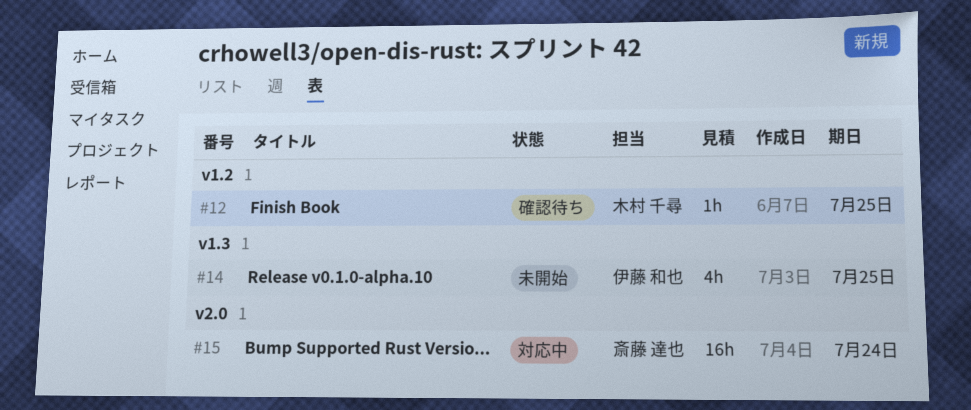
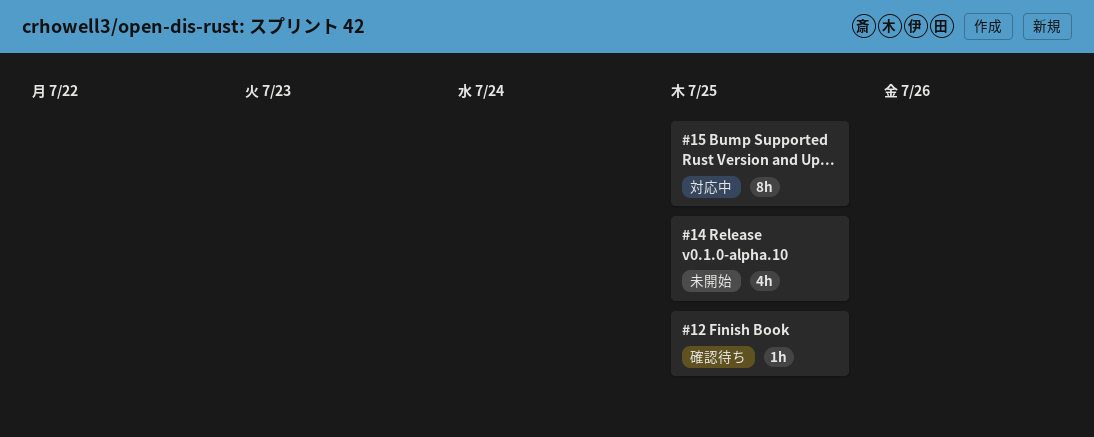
#15, estimate: 16h -> 8h
#15, due: Jul 24 -> Jul 25

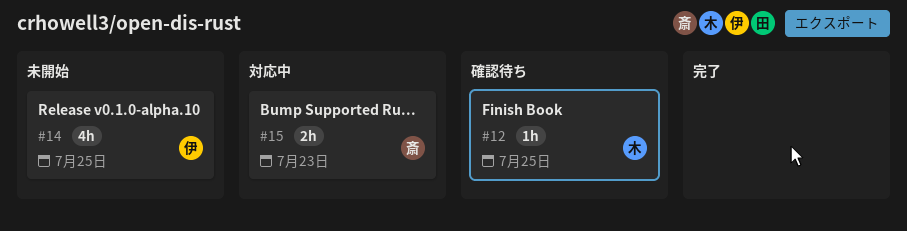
#15, estimate: 8h -> 2h
#15, due: Jul 25 -> Jul 23

